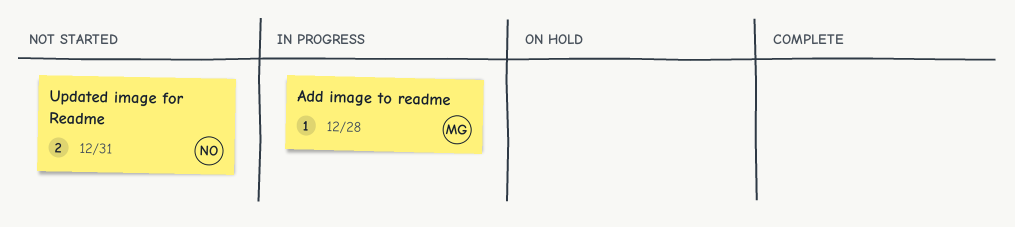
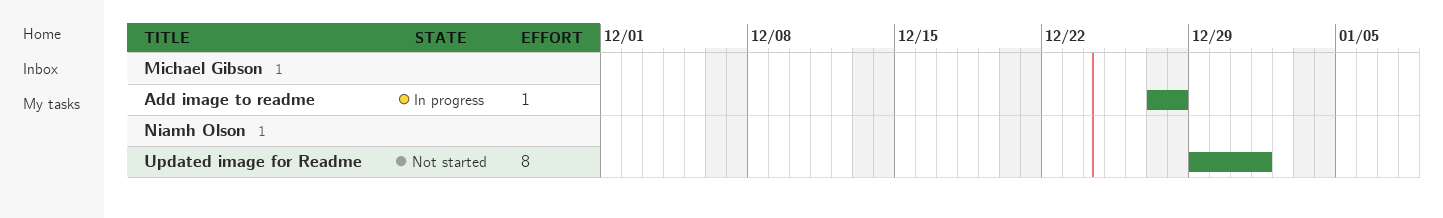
Updated image for Readme, estimate: 2 -> 8
Updated image for Readme, due: Dec 31 -> Jan 1

